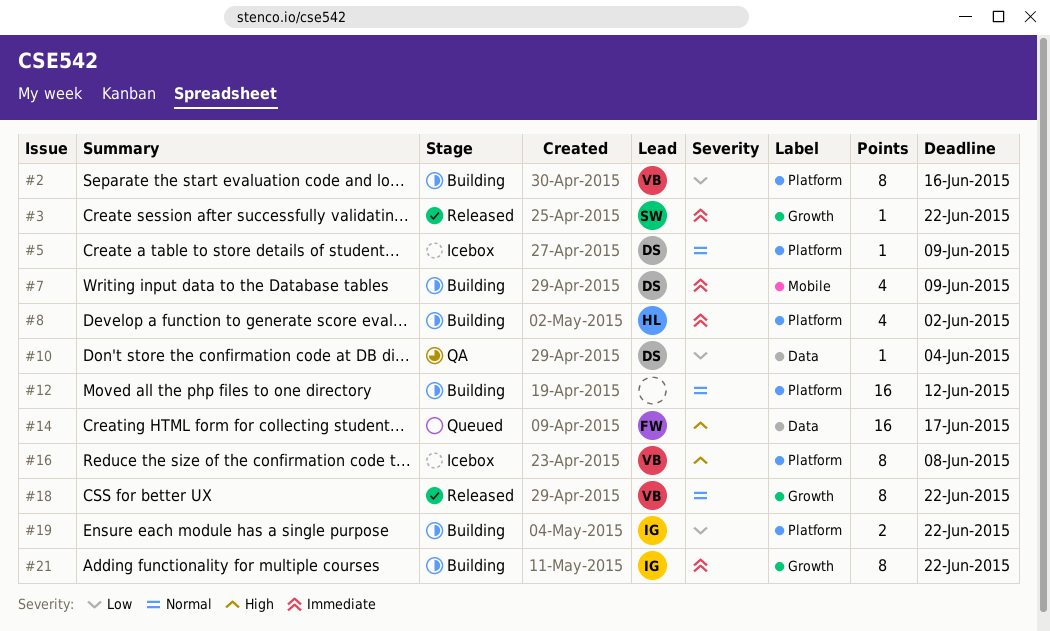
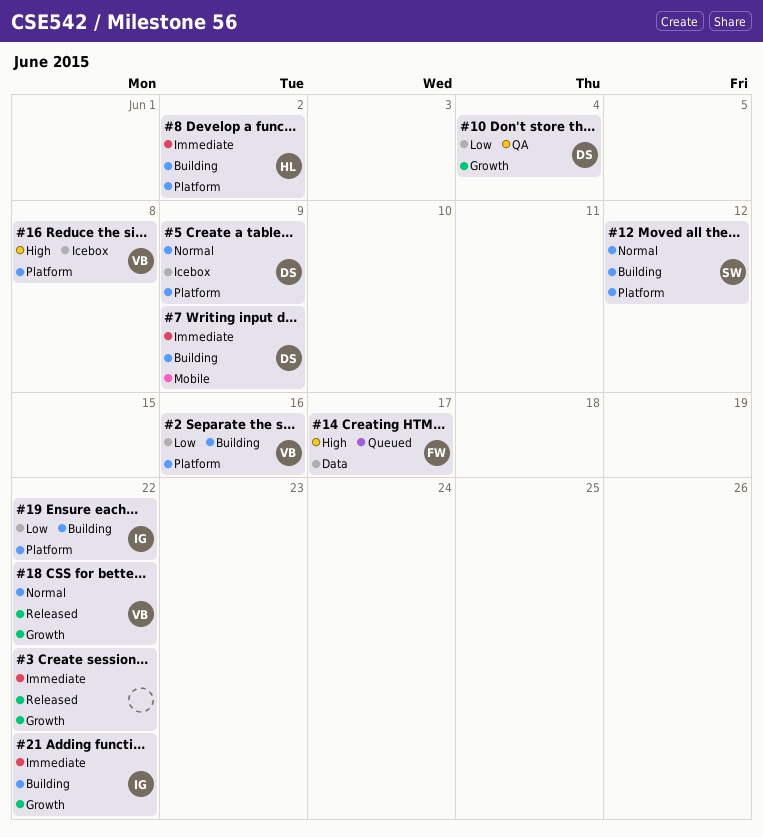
#3, owner: SW -> none
#10, label: Data -> Growth
#12, owner: none -> SW

